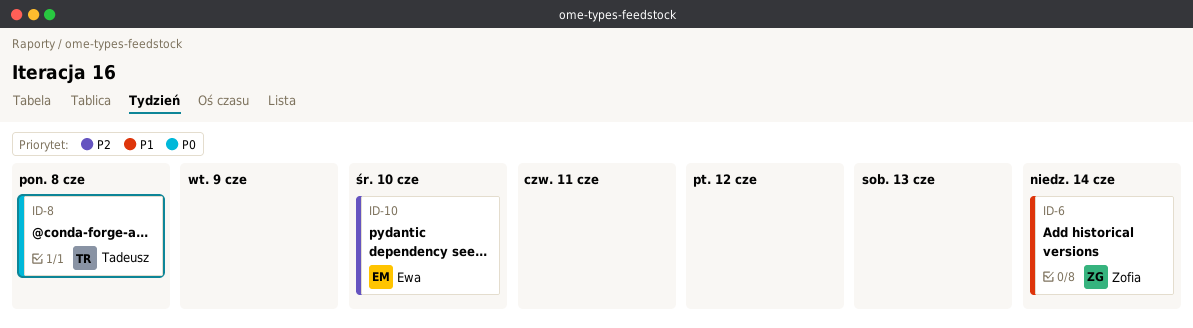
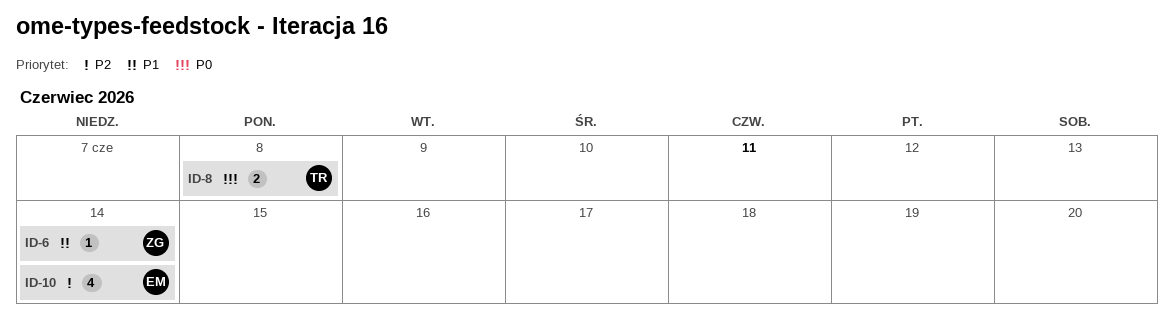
ID-10, due: Jun 10 -> Jun 14

